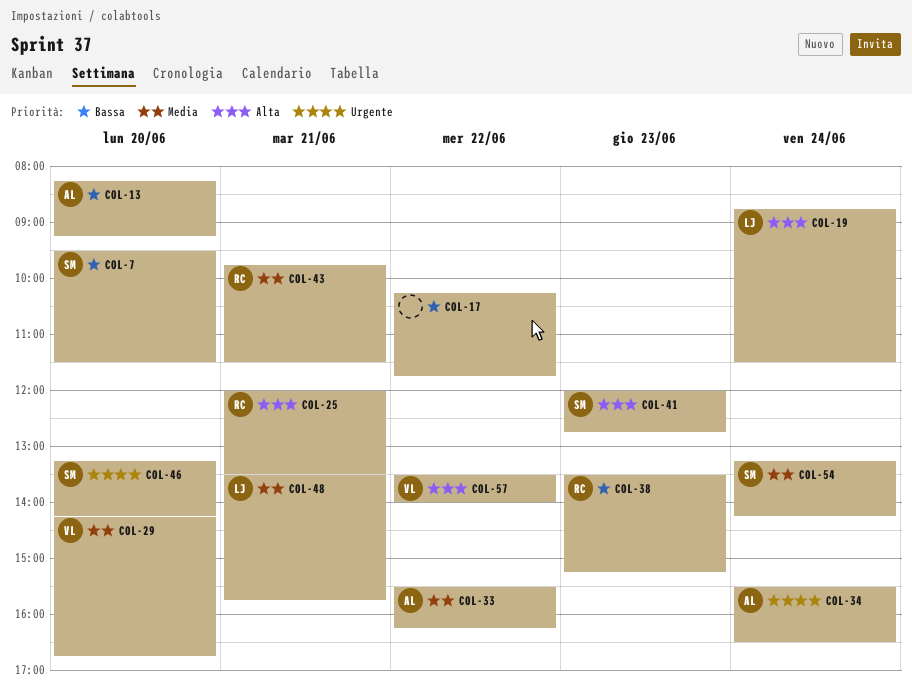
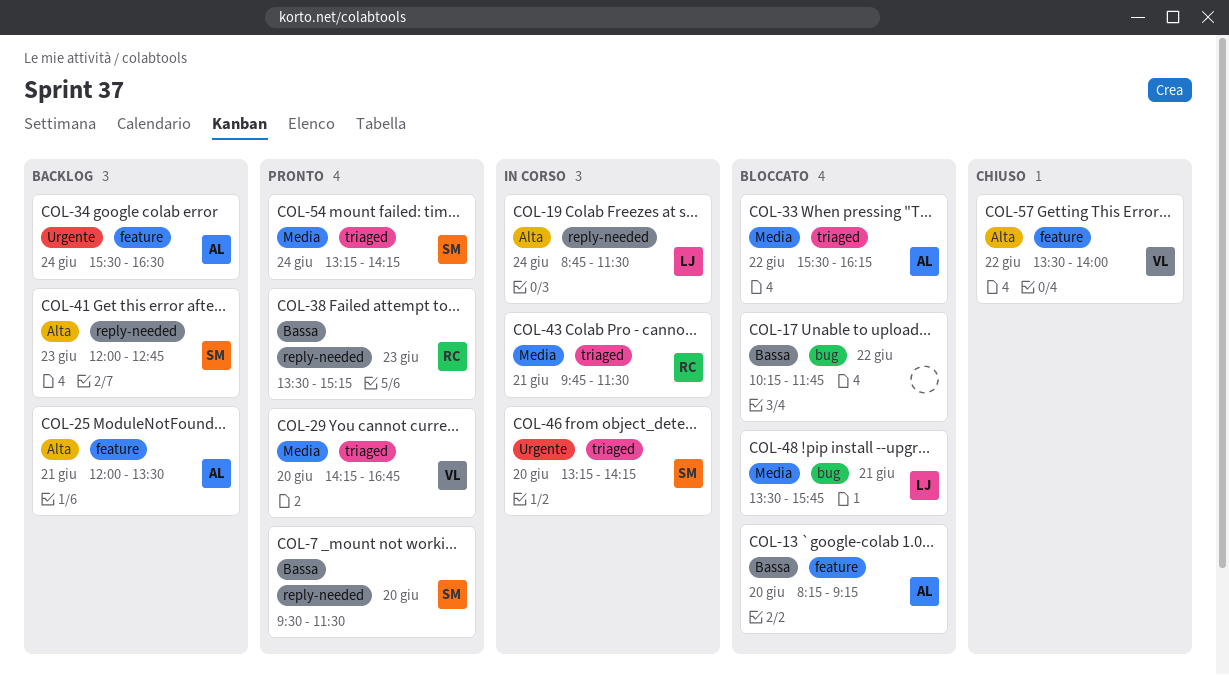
COL-25, owner: RC -> AL

